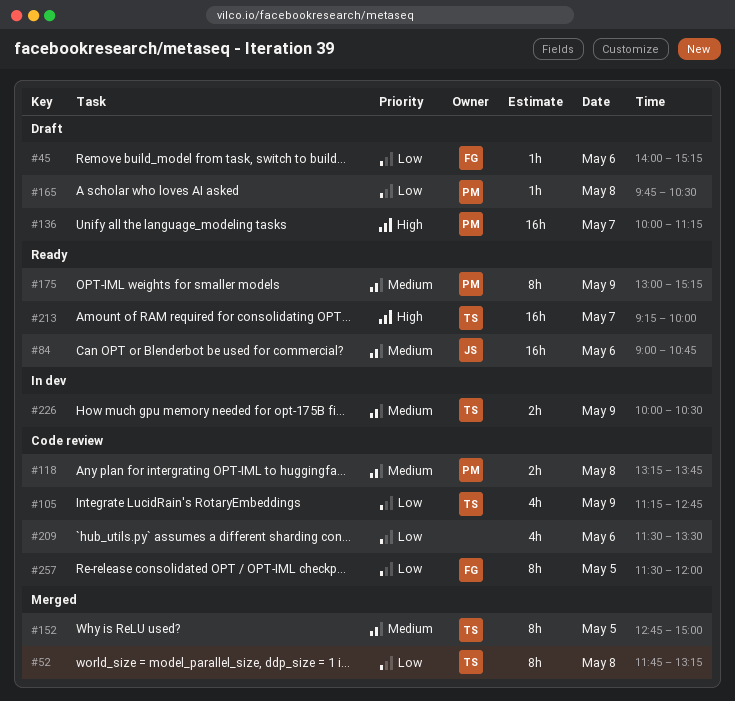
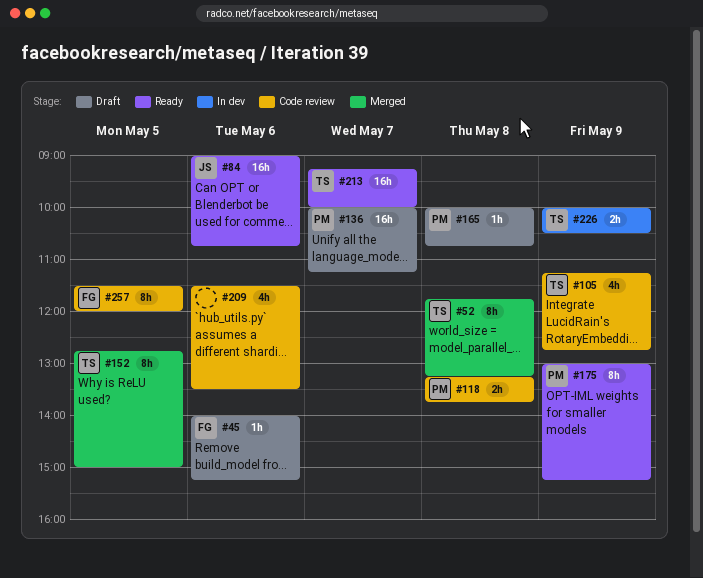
#165, begins: 09:45 -> 10:00
#165, ends: 10:30 -> 10:45

